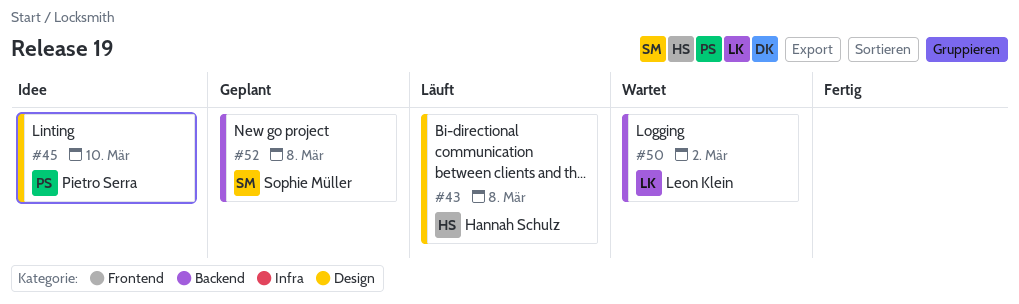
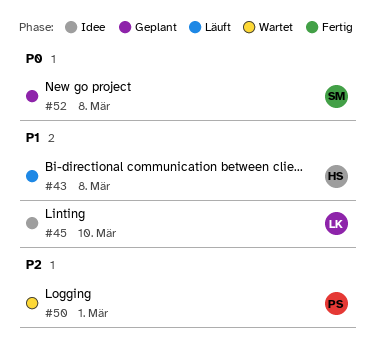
#45, owner: Pietro Serra -> Leon Klein
#50, owner: Leon Klein -> Pietro Serra
#50, due: Mar 2 -> Mar 1

